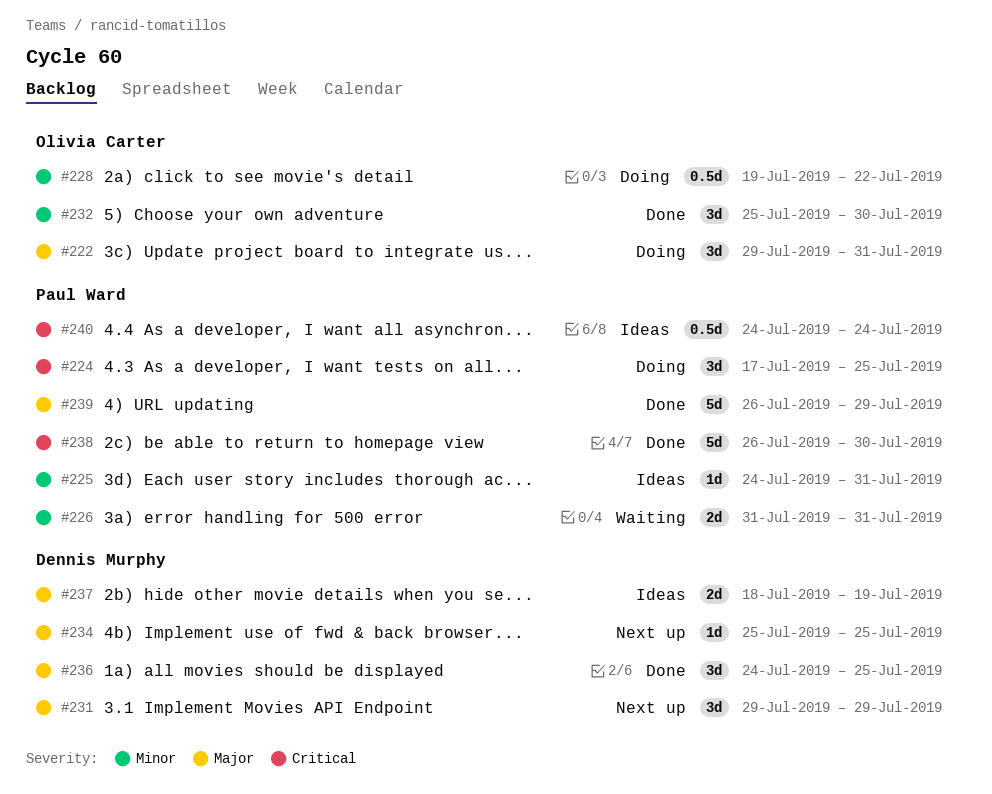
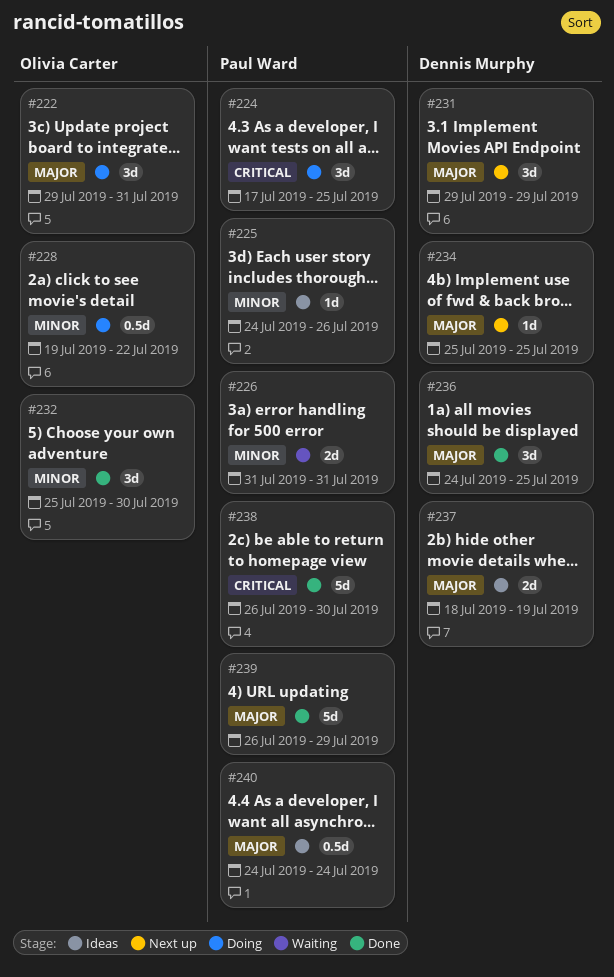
#225, due: Jul 31 -> Jul 26
#240, priority: Critical -> Major

